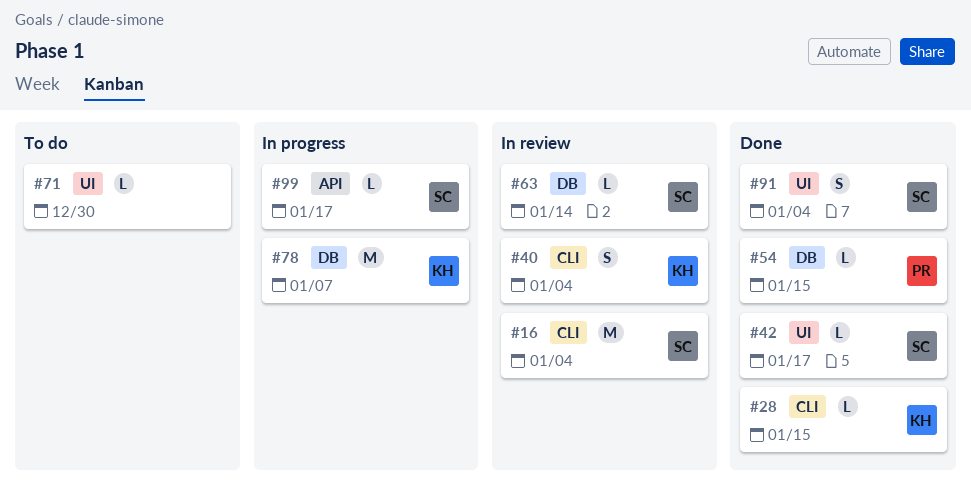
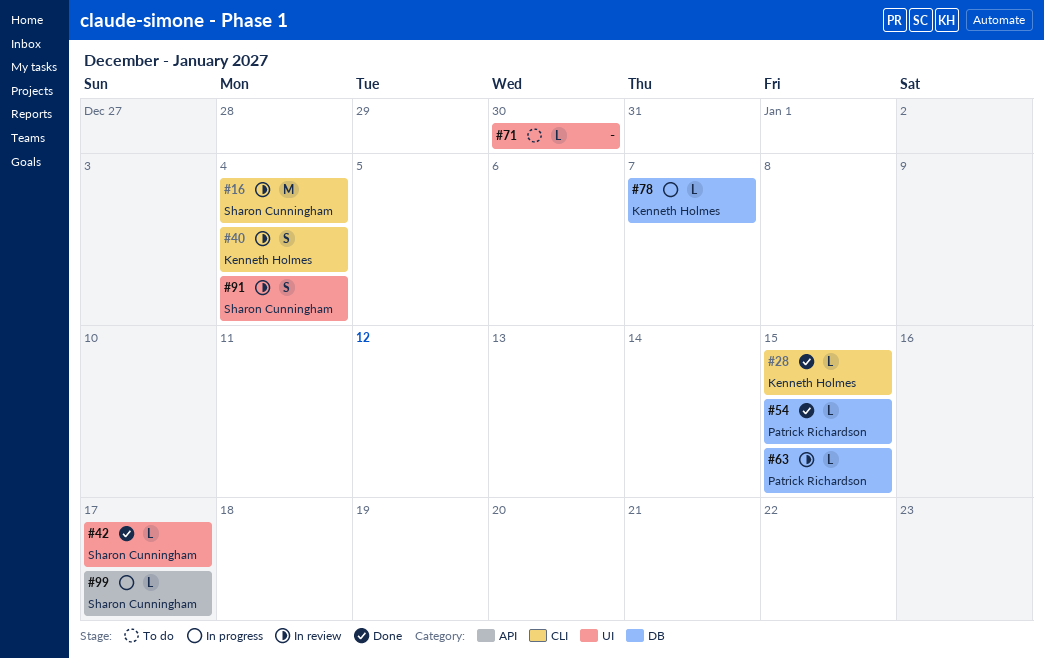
#63, owner: Sharon Cunningham -> Patrick Richardson
#63, due: Jan 14 -> Jan 15
#78, estimate: M -> L
#91, status: Done -> In review

